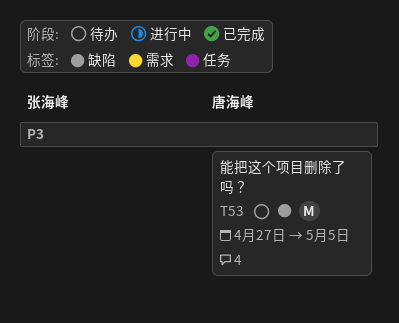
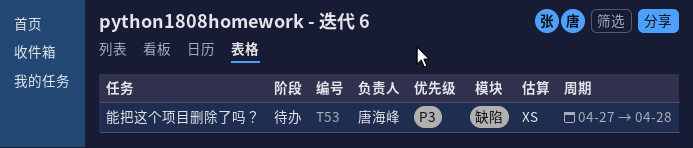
T53, estimate: M -> XS
T53, due: May 5 -> Apr 28

